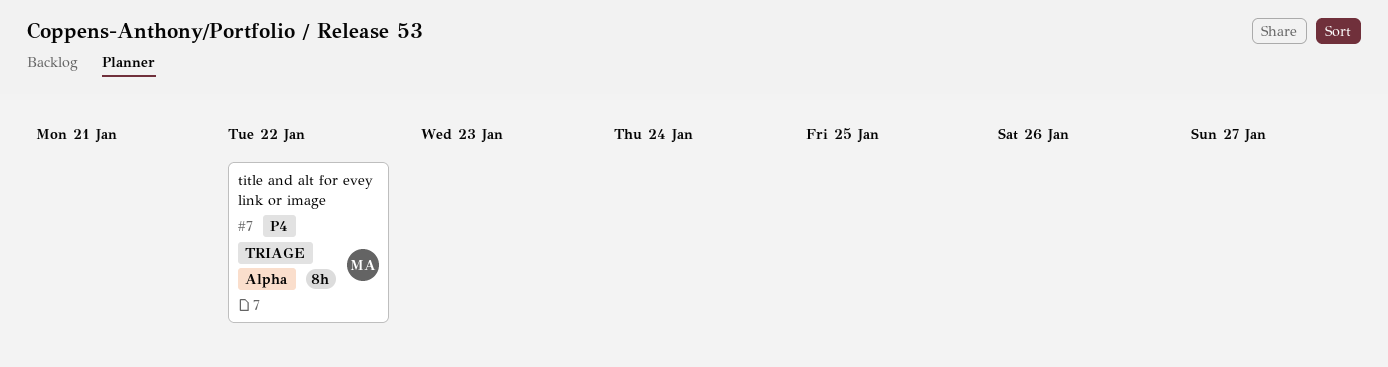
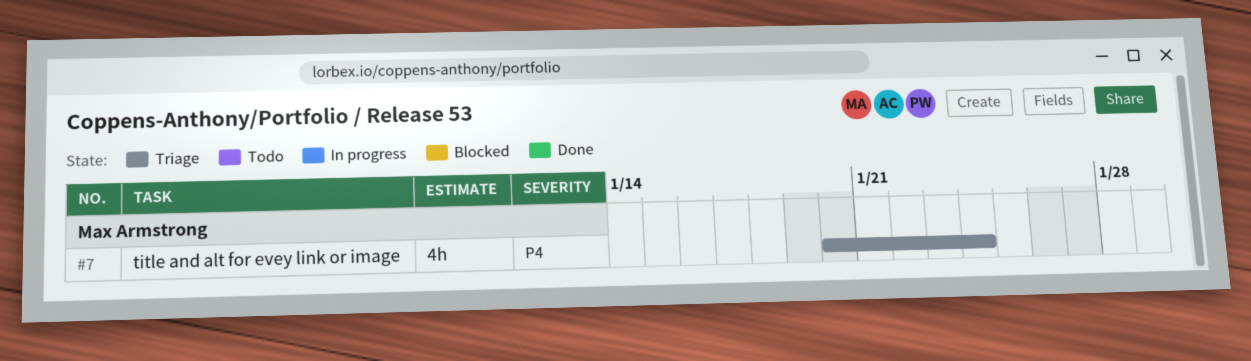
#7, estimate: 8h -> 4h
#7, due: Jan 22 -> Jan 24

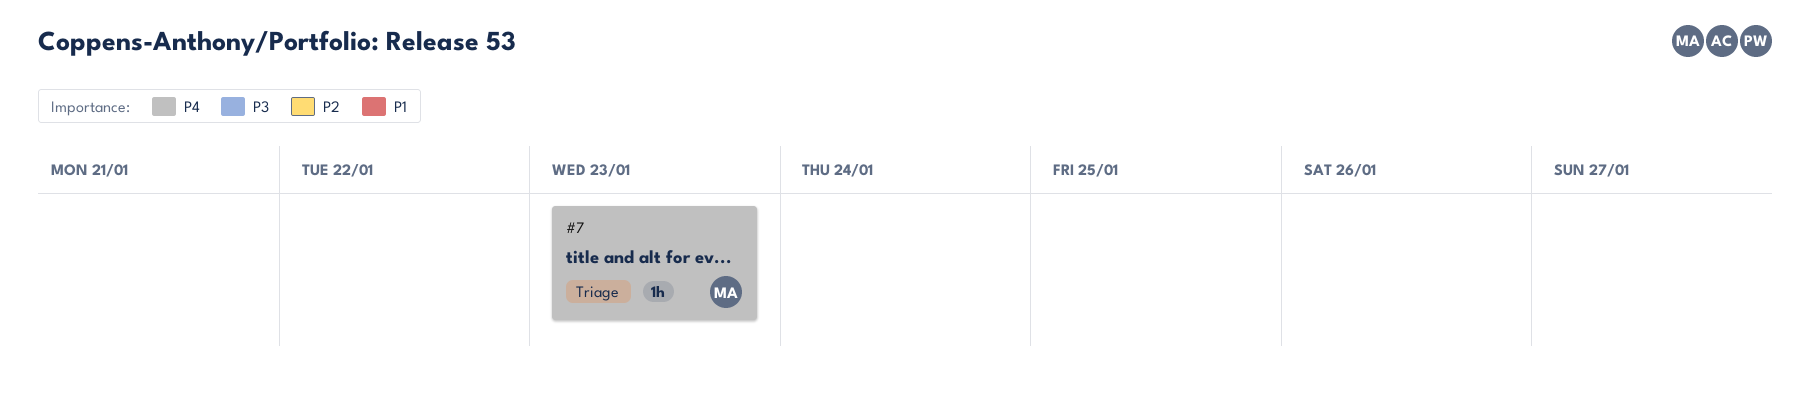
#7, estimate: 4h -> 1h
#7, due: Jan 24 -> Jan 23

